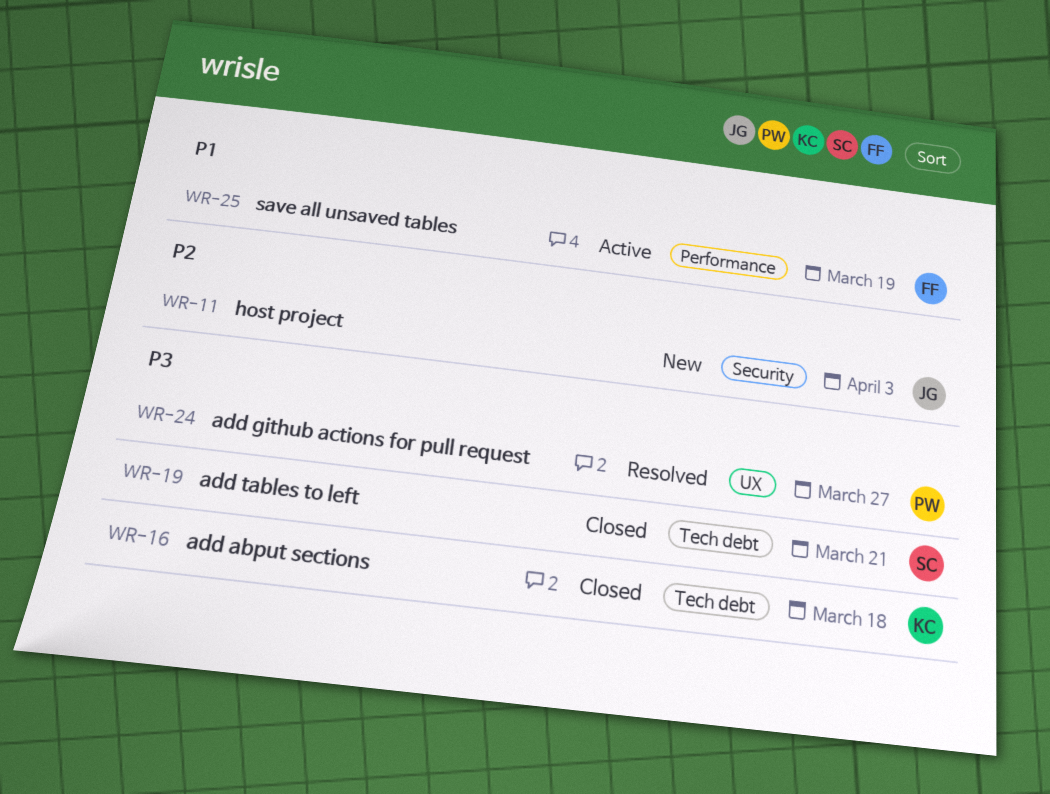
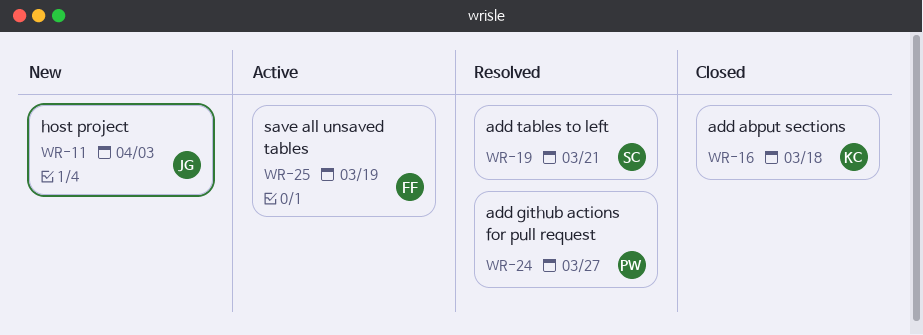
WR-19, status: Closed -> Resolved

